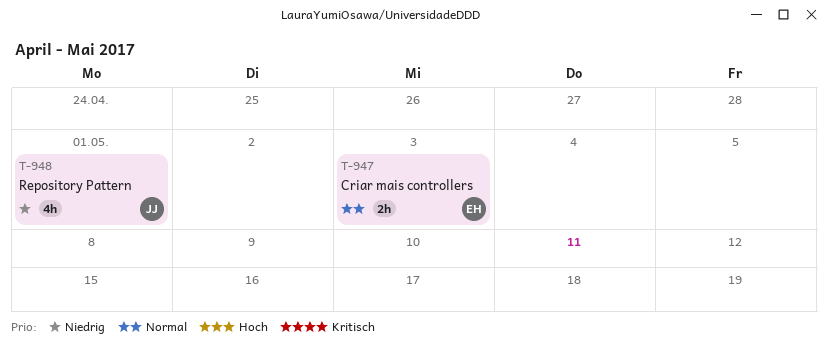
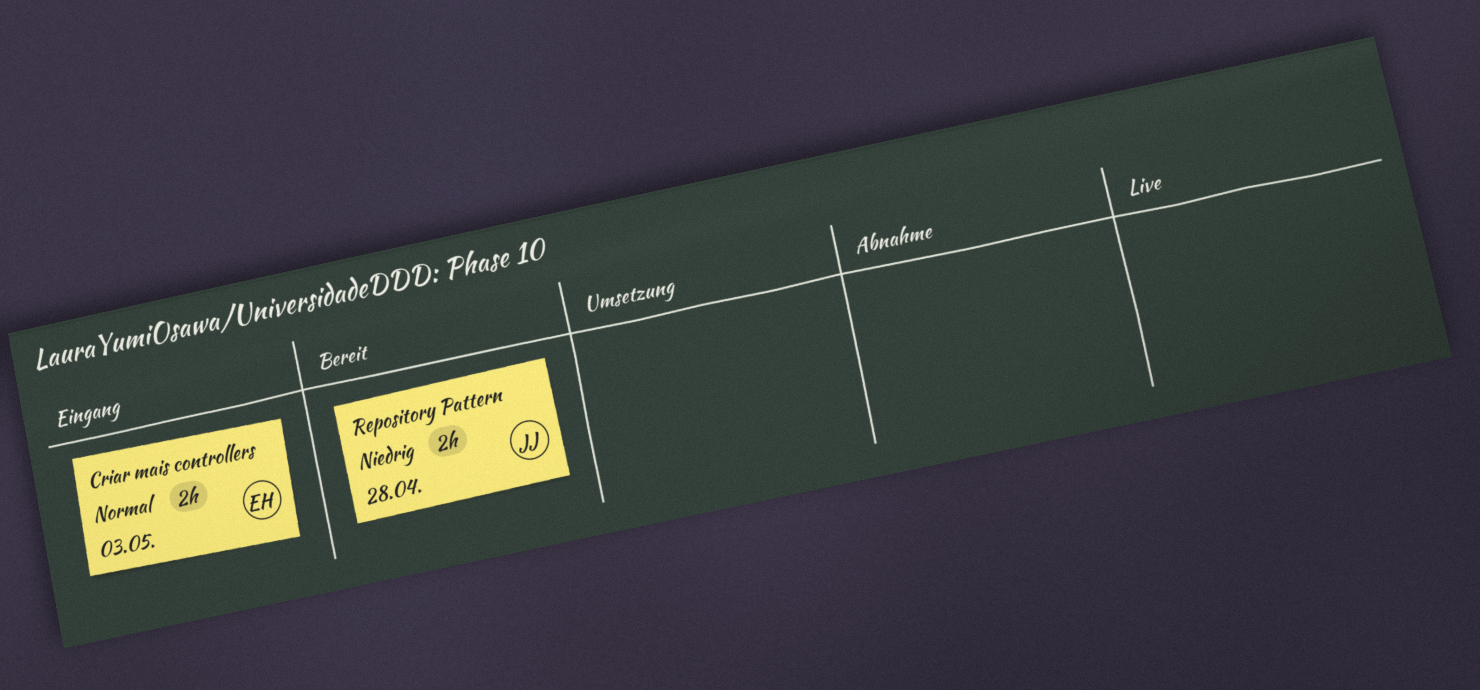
Repository Pattern, estimate: 4h -> 2h
Repository Pattern, due: May 1 -> Apr 28

